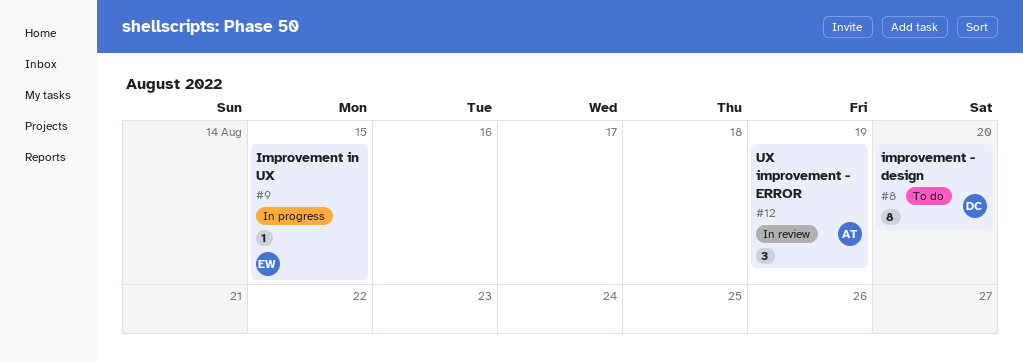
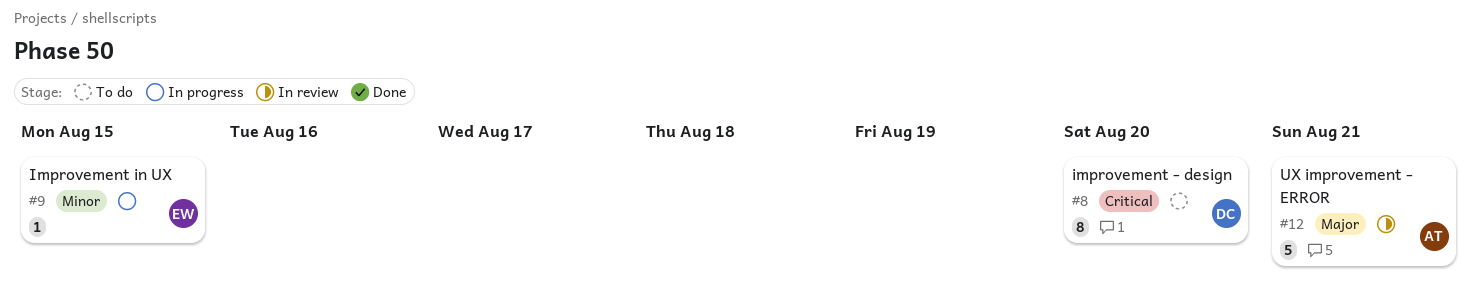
#12, estimate: 3 -> 5
#12, due: Aug 19 -> Aug 21

